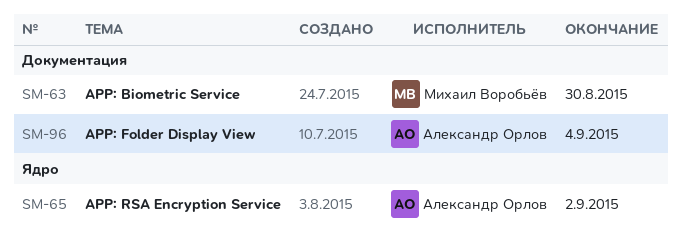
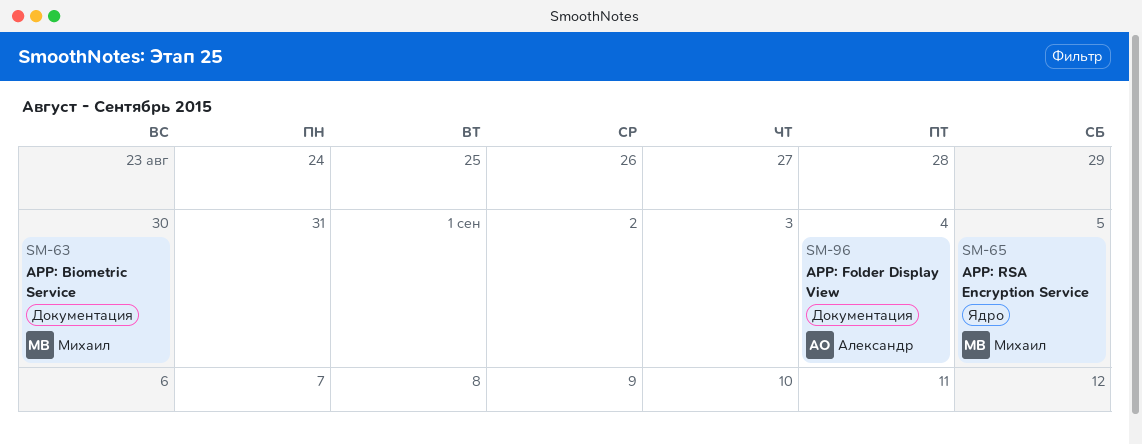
SM-65, owner: Александр Орлов -> Михаил Воробьёв
SM-65, due: Sep 2 -> Sep 5

